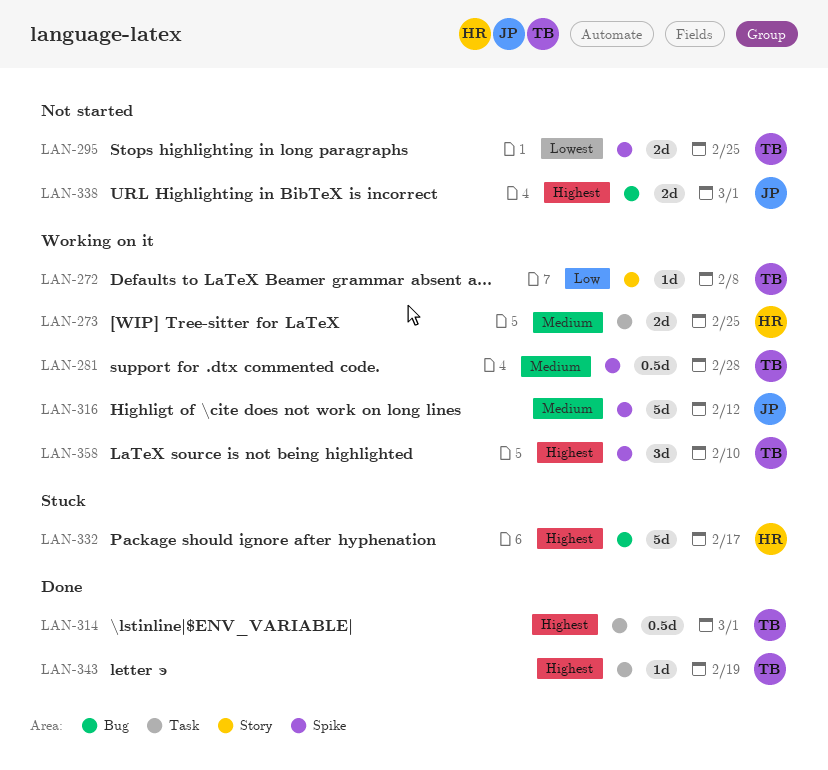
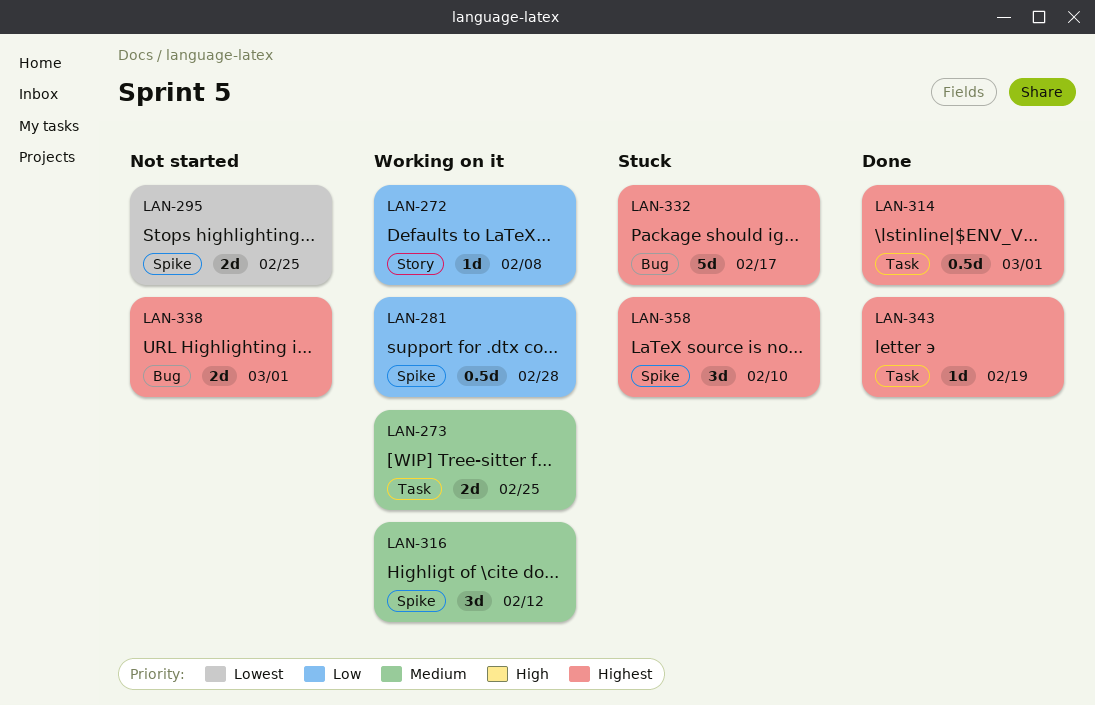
LAN-281, priority: Medium -> Low
LAN-316, estimate: 5d -> 3d
LAN-358, status: Working on it -> Stuck

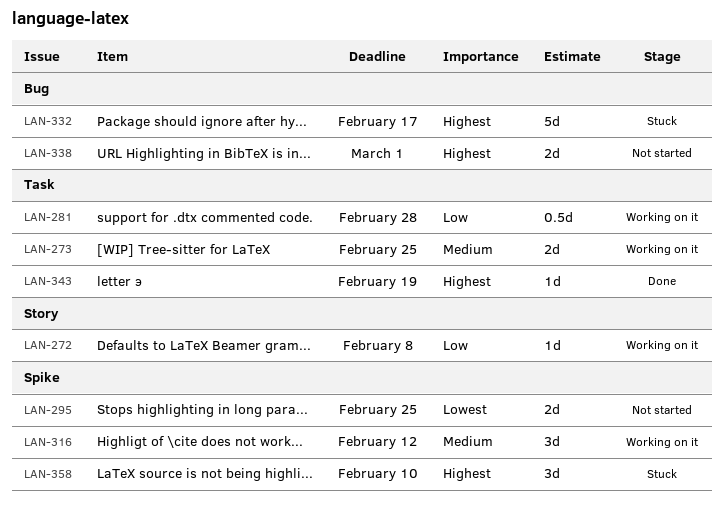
LAN-281, label: Spike -> Task
LAN-314: present -> none

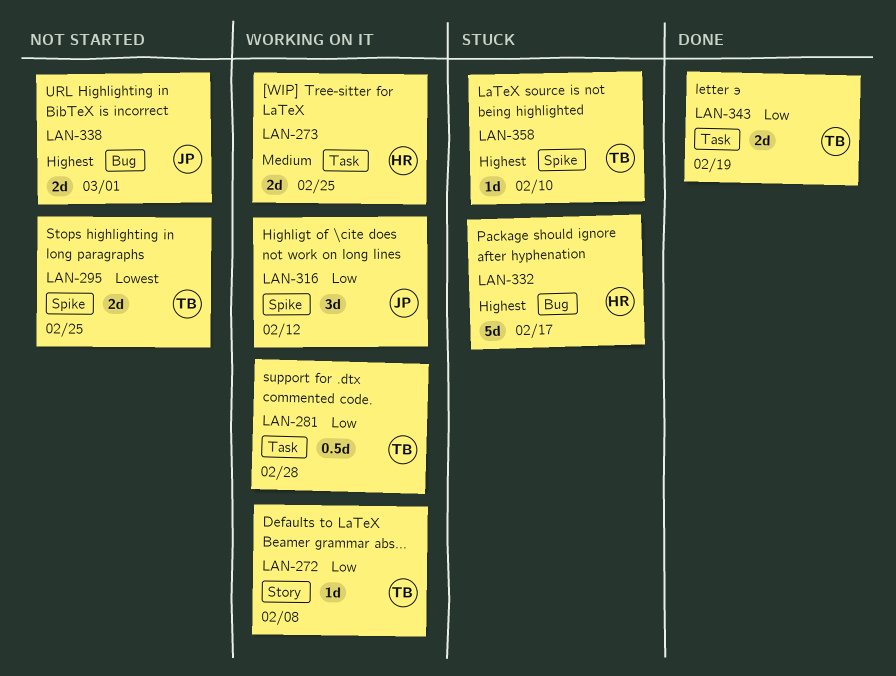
LAN-316, priority: Medium -> Low
LAN-343, priority: Highest -> Low
LAN-343, estimate: 1d -> 2d
LAN-358, estimate: 3d -> 1d

